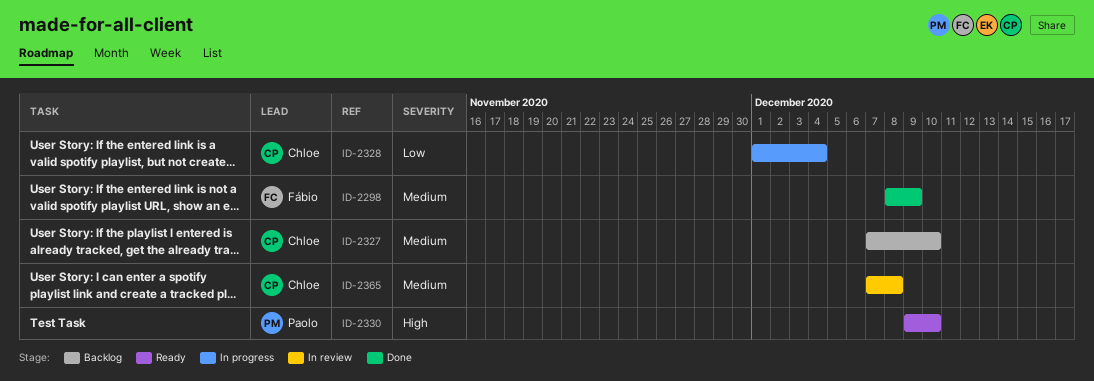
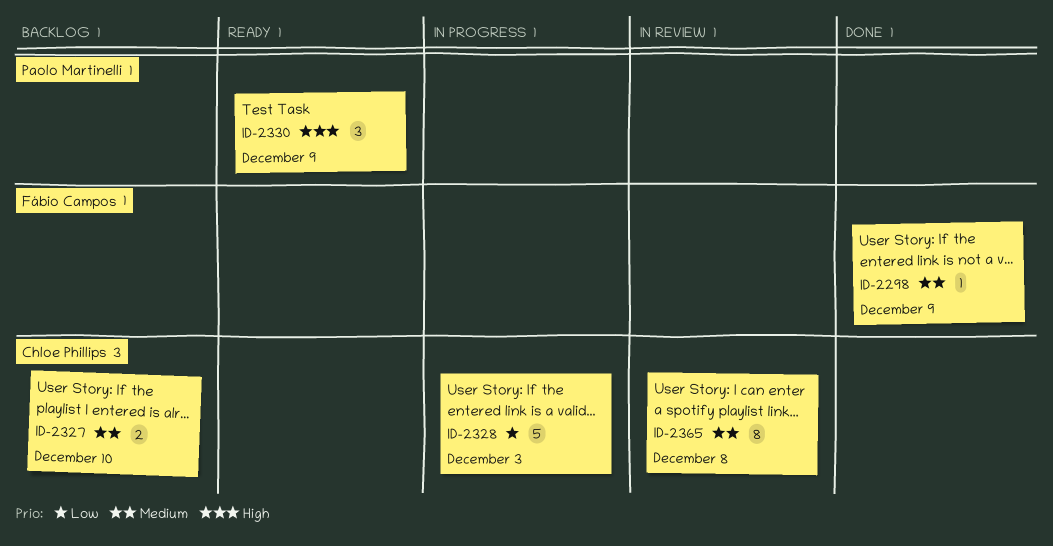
ID-2328, due: Dec 4 -> Dec 3
ID-2330, due: Dec 10 -> Dec 9

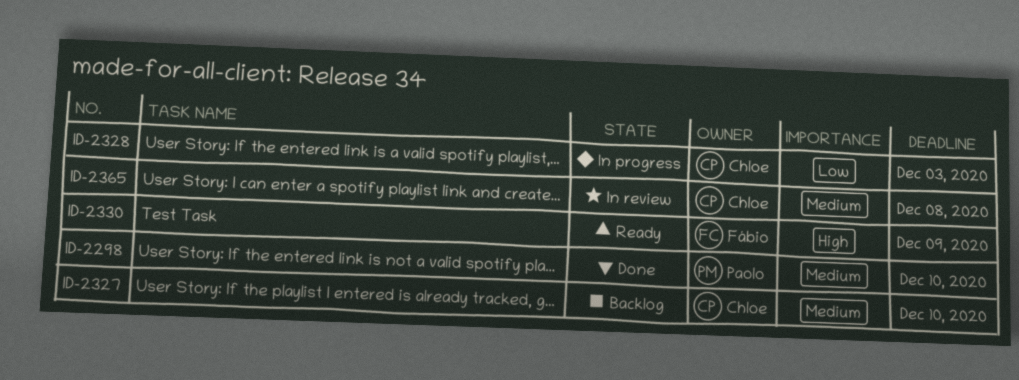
ID-2298, owner: Fábio Campos -> Paolo Martinelli
ID-2298, due: Dec 9 -> Dec 10
ID-2330, owner: Paolo Martinelli -> Fábio Campos

